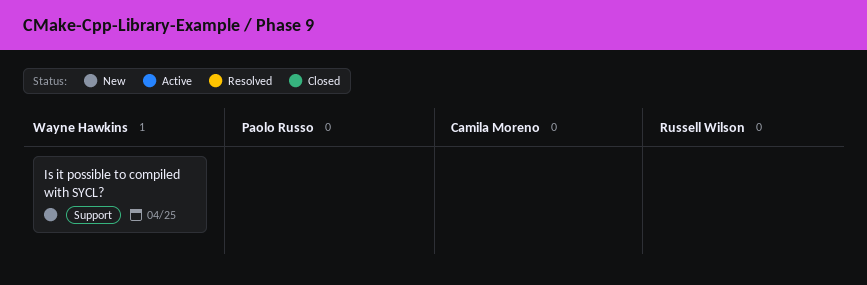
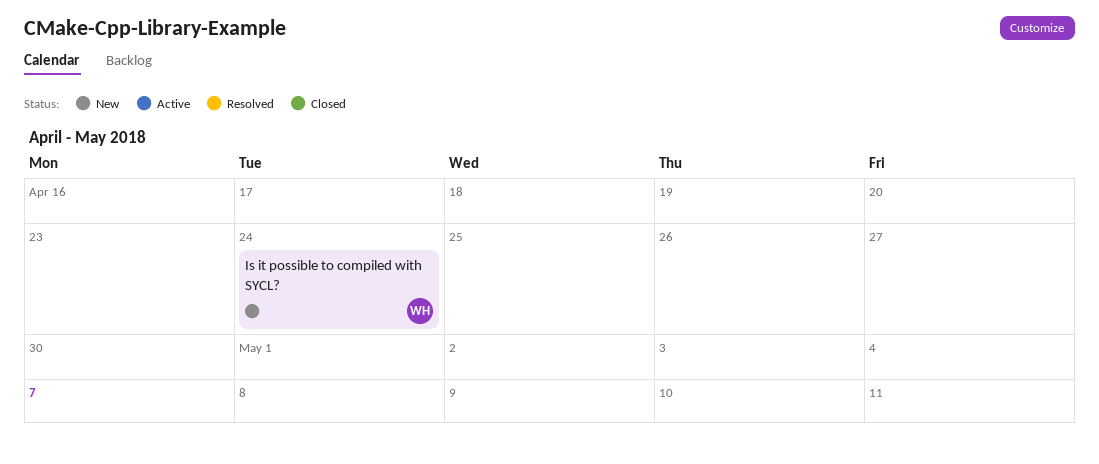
Is it possible to compiled with SYCL?, due: Apr 25 -> Apr 24

